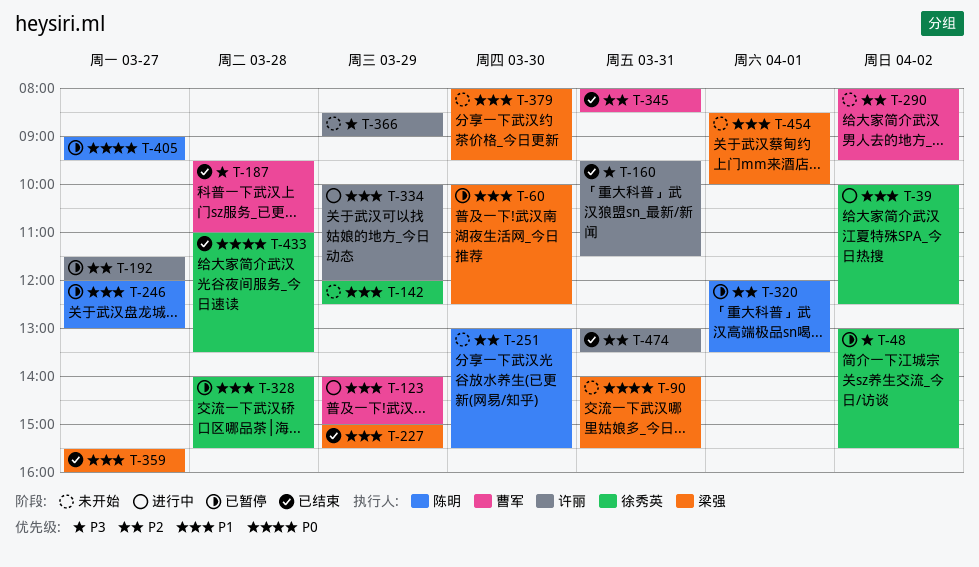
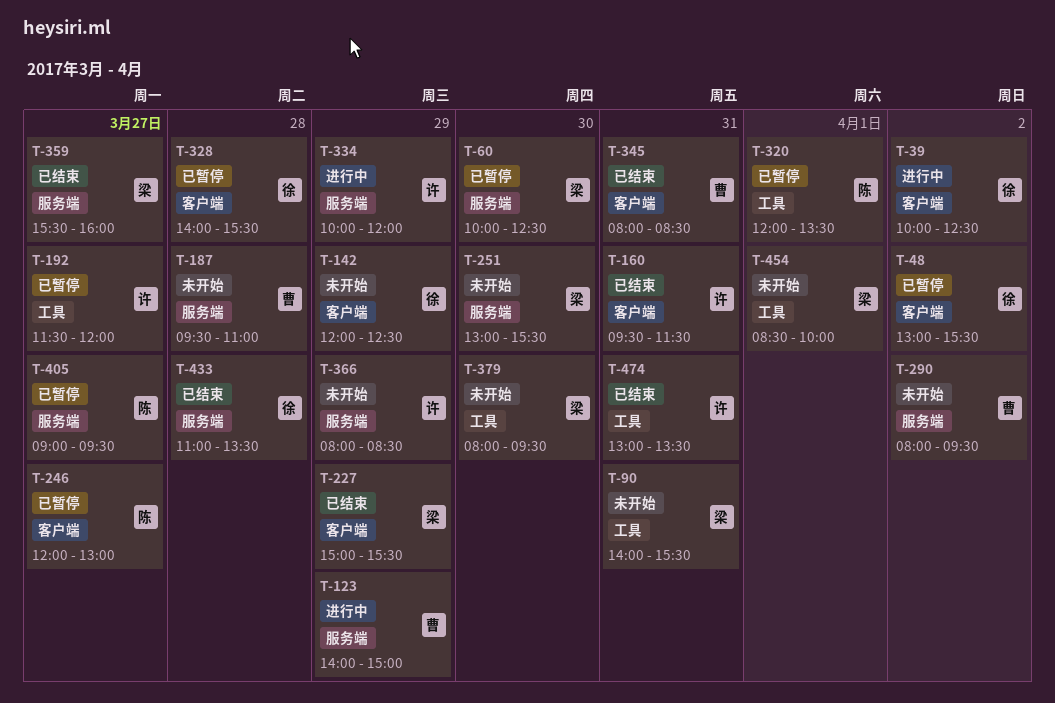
T-187, status: 已结束 -> 未开始
T-251, owner: 陈明 -> 梁强
T-366, begins: 08:30 -> 08:00
T-366, ends: 09:00 -> 08:30

